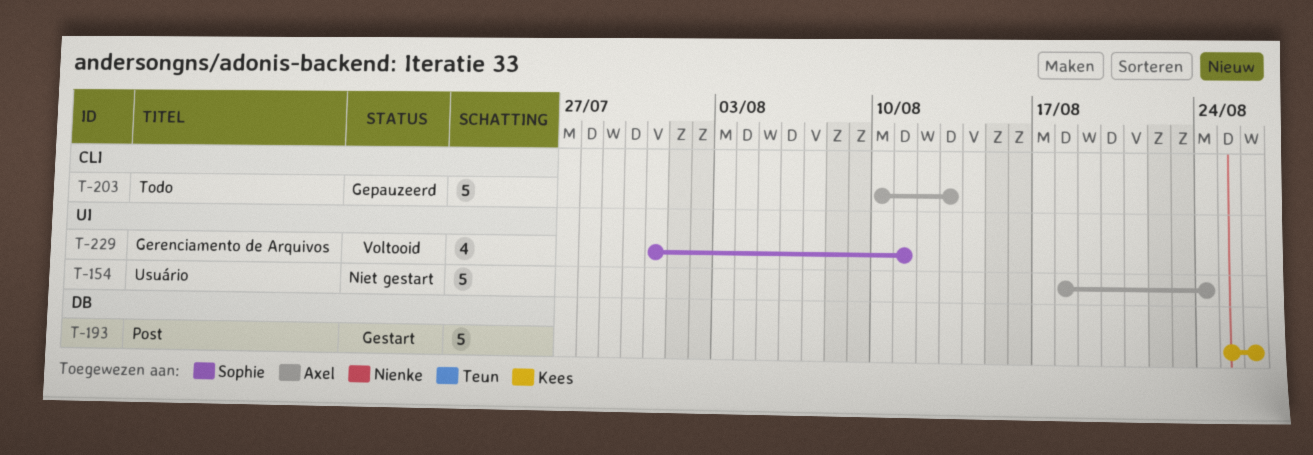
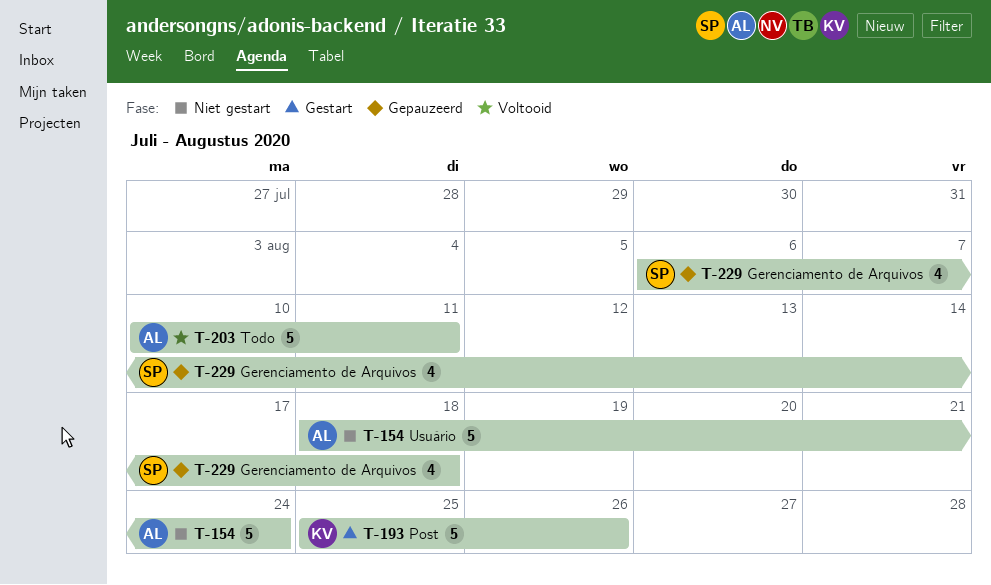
T-203, status: Gepauzeerd -> Voltooid
T-203, due: Aug 13 -> Aug 11
T-229, status: Voltooid -> Gepauzeerd
T-229, start: Jul 31 -> Aug 6
T-229, due: Aug 11 -> Aug 18

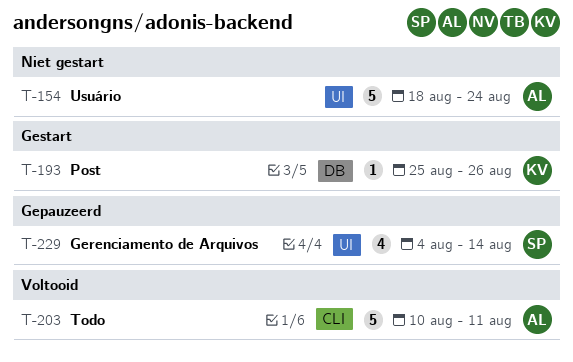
T-193, estimate: 5 -> 1
T-229, start: Aug 6 -> Aug 4
T-229, due: Aug 18 -> Aug 14

